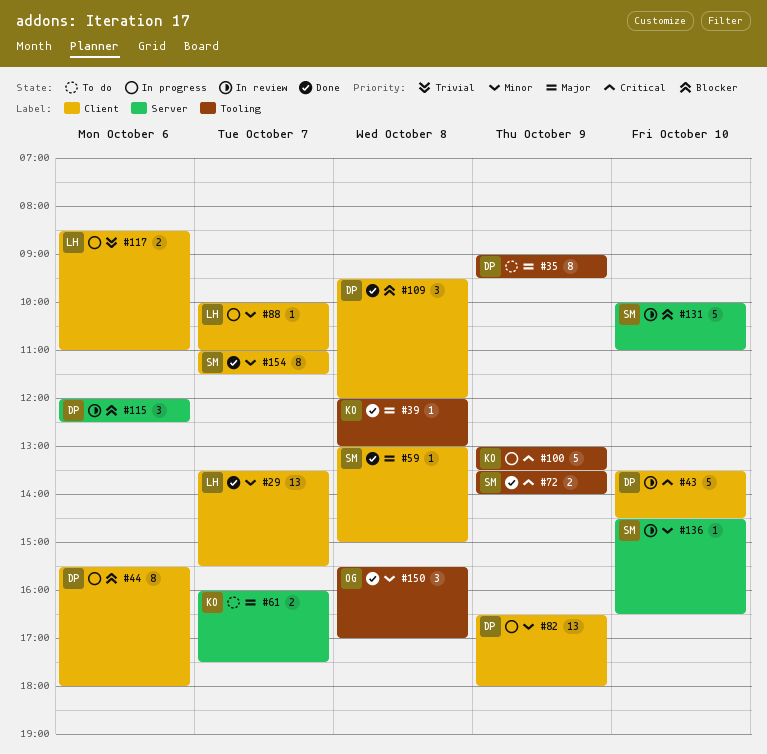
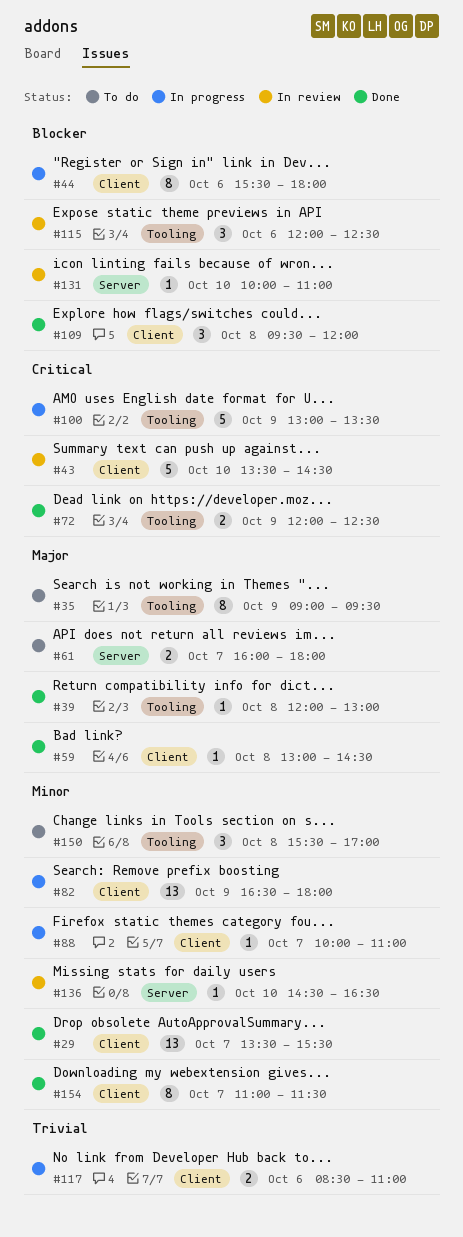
#59, ends: 15:00 -> 14:30
#61, ends: 17:30 -> 18:00
#72, begins: 13:30 -> 12:00
#72, ends: 14:00 -> 12:30
#115, label: Server -> Tooling
#131, estimate: 5 -> 1
#150, status: Done -> To do

